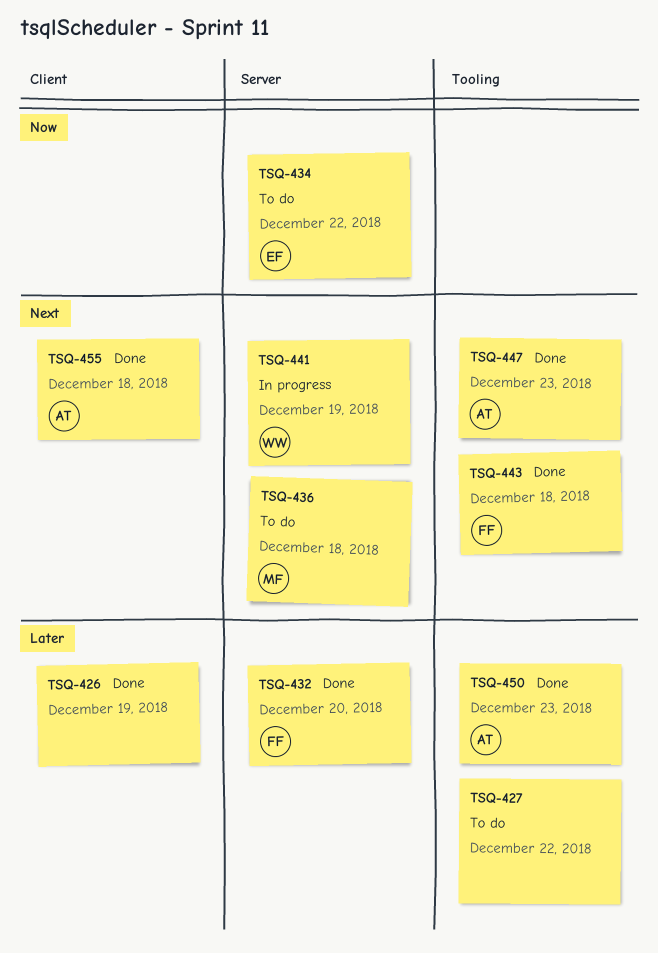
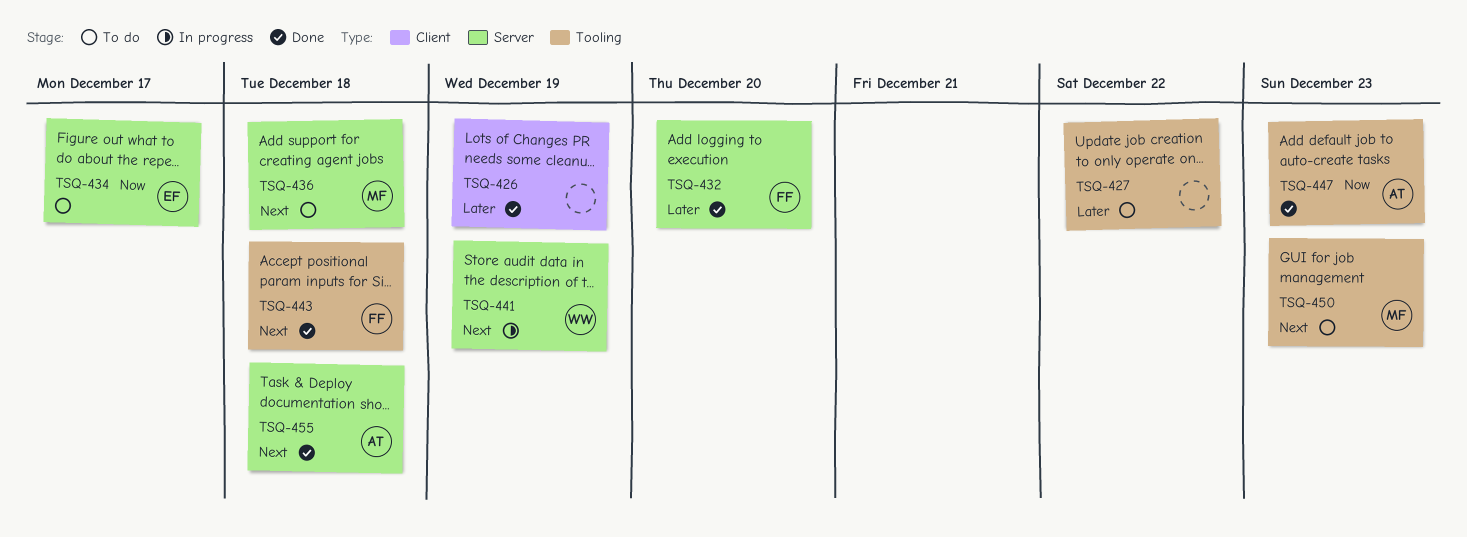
TSQ-434, due: Dec 22 -> Dec 17
TSQ-447, priority: Next -> Now
TSQ-450, status: Done -> To do
TSQ-450, owner: AT -> MF
TSQ-450, priority: Later -> Next
TSQ-455, label: Client -> Server

